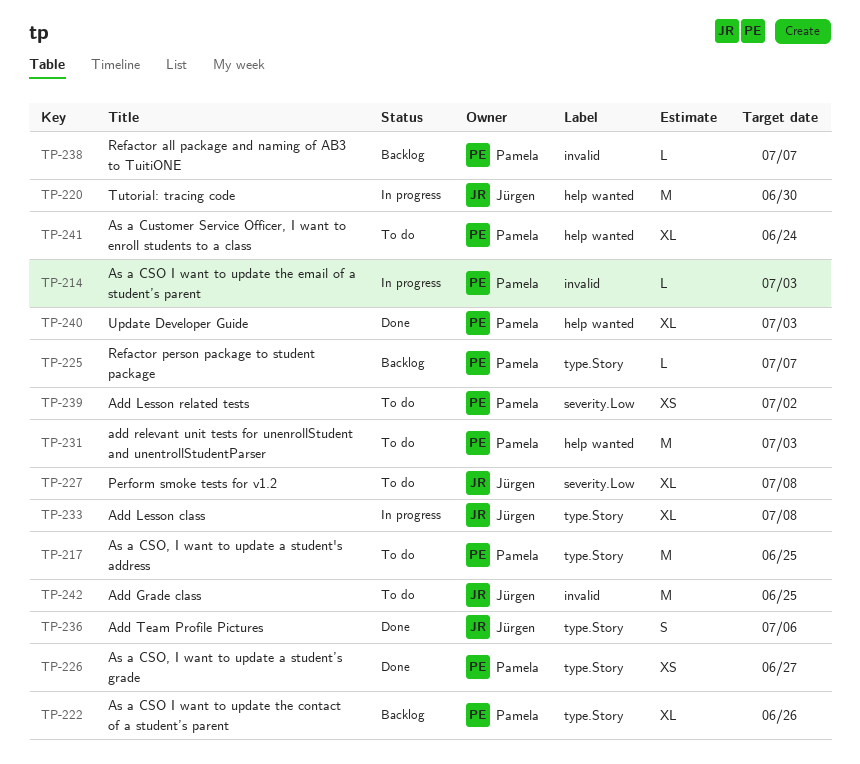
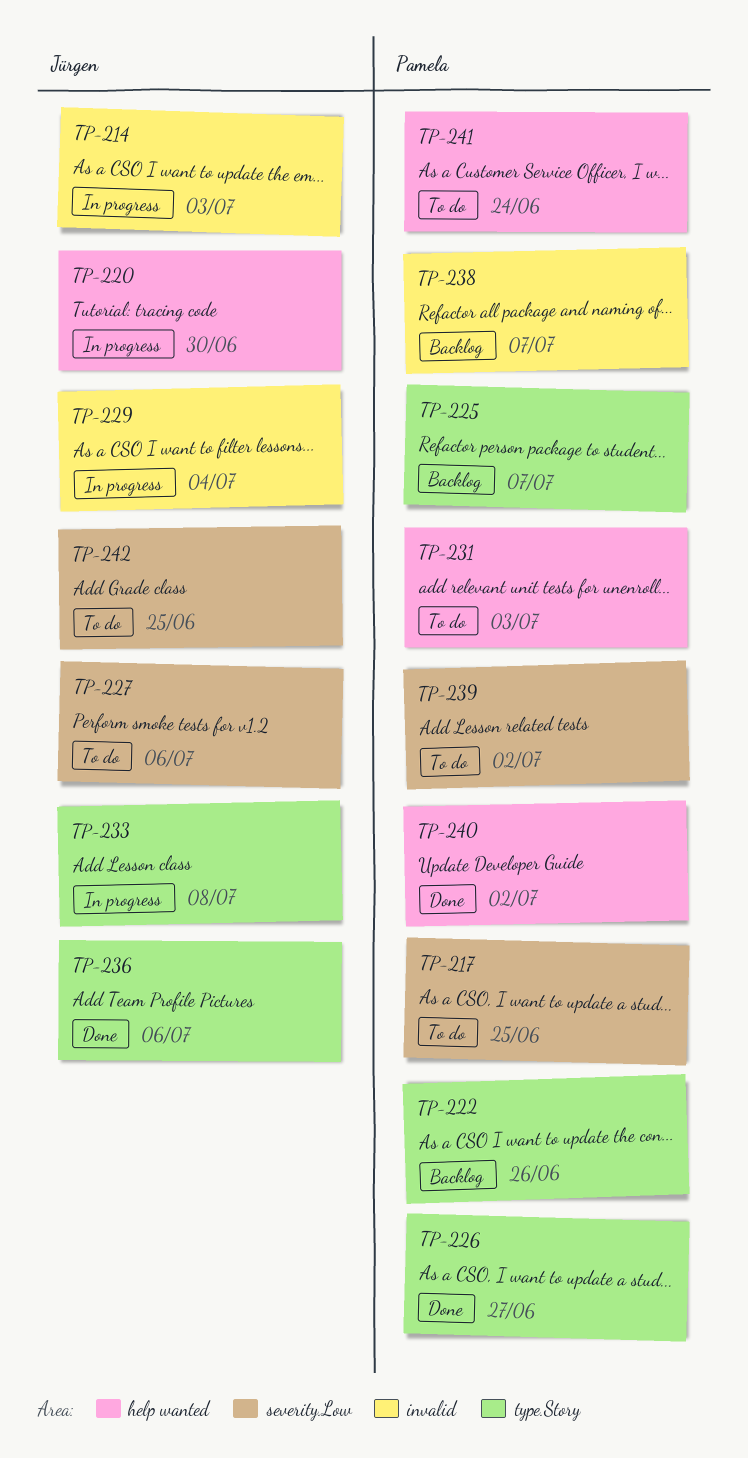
TP-214, owner: Pamela -> Jürgen
TP-217, label: type.Story -> severity.Low
TP-227, due: Jul 8 -> Jul 6
TP-229: none -> present
TP-240, due: Jul 3 -> Jul 2
TP-242, label: invalid -> severity.Low

